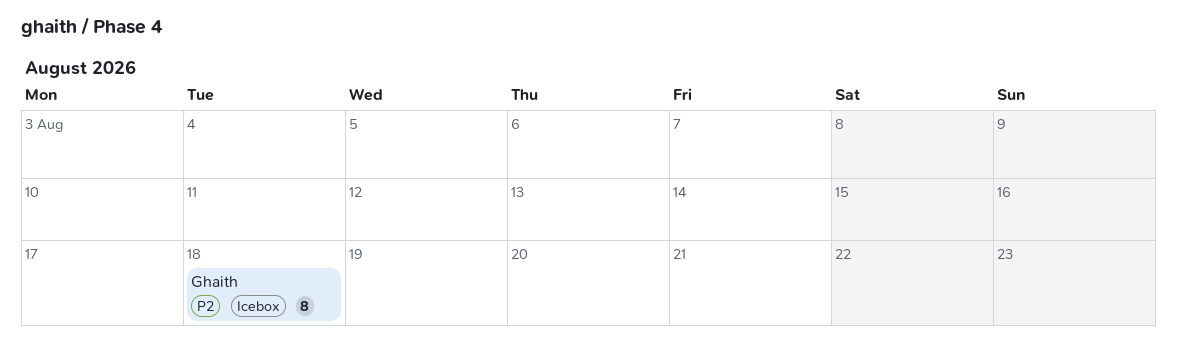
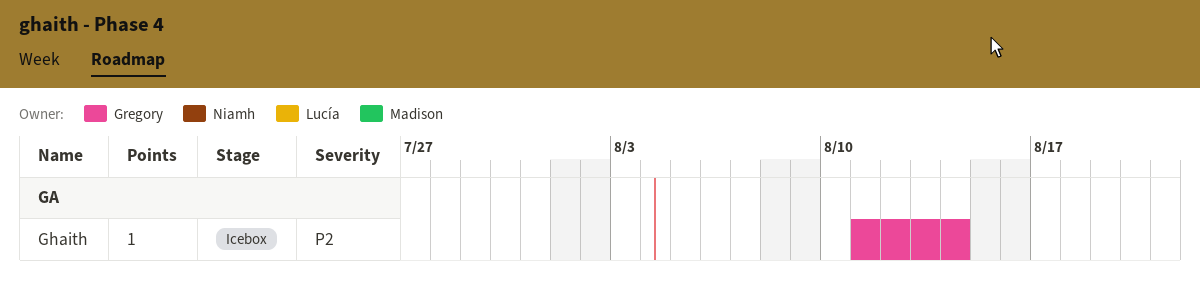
Ghaith, estimate: 8 -> 1
Ghaith, due: Aug 18 -> Aug 14

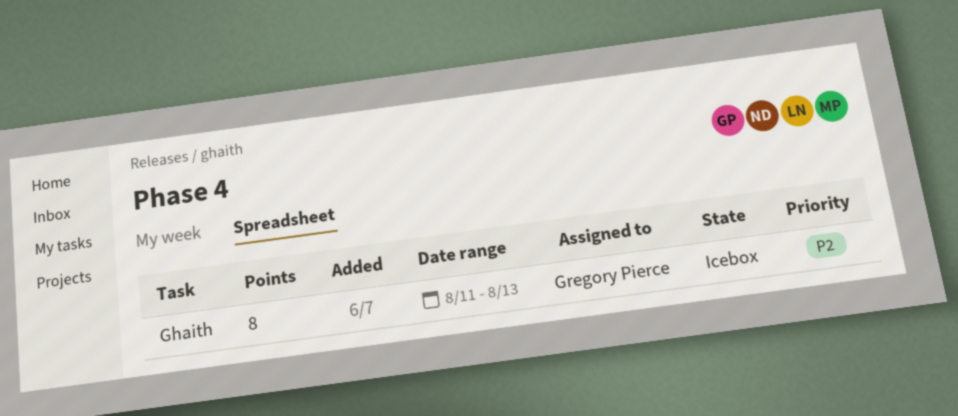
Ghaith, estimate: 1 -> 8
Ghaith, due: Aug 14 -> Aug 13

